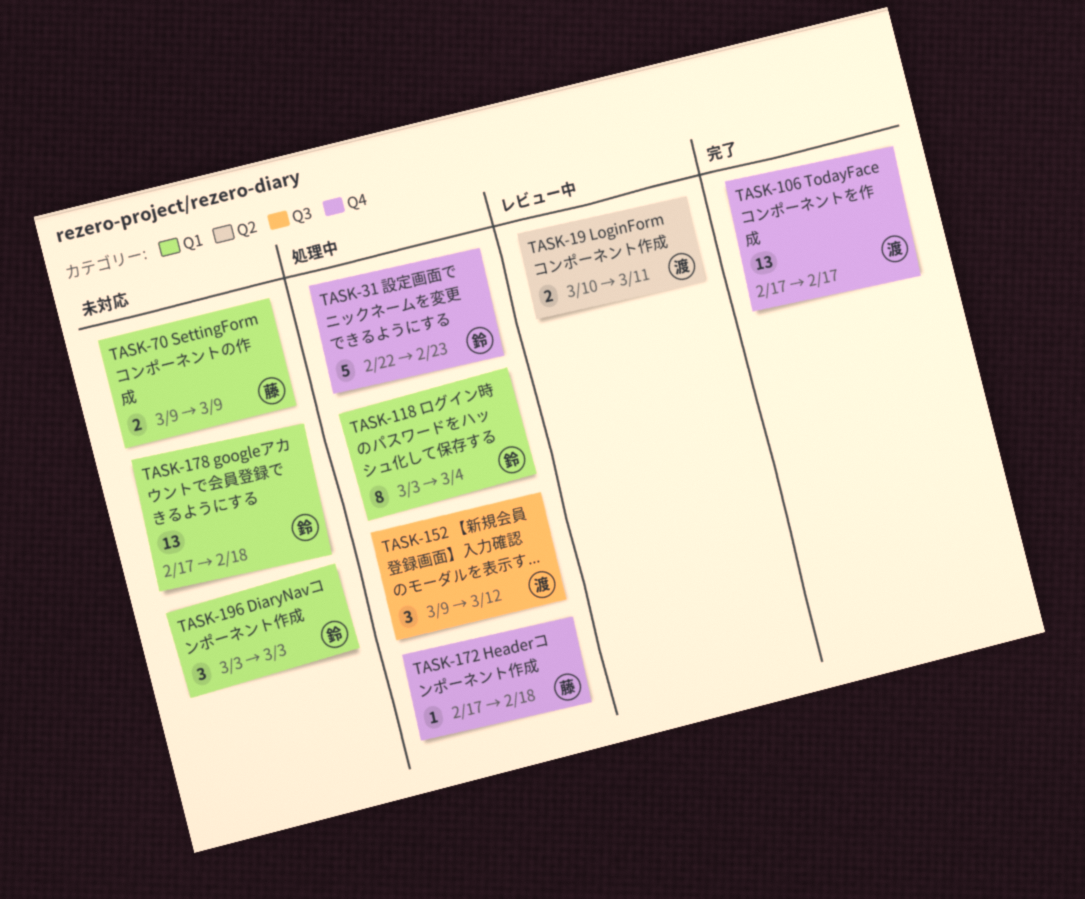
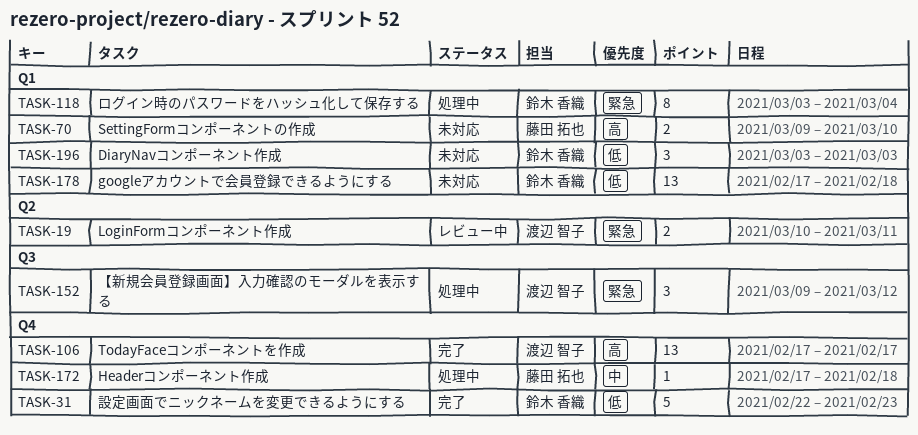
TASK-31, status: 処理中 -> 完了
TASK-70, due: Mar 9 -> Mar 10

